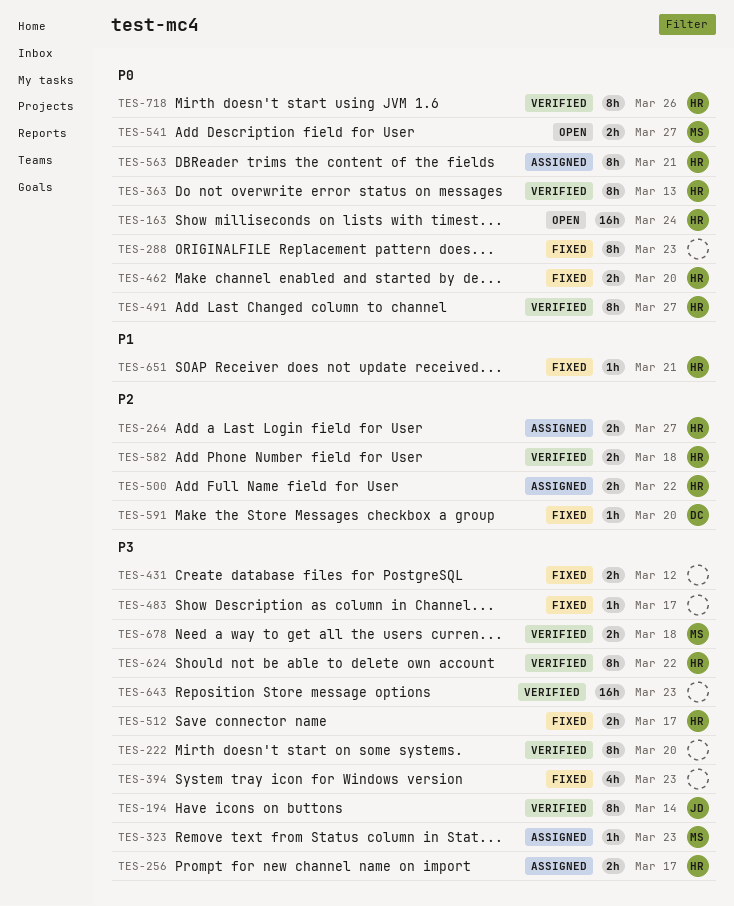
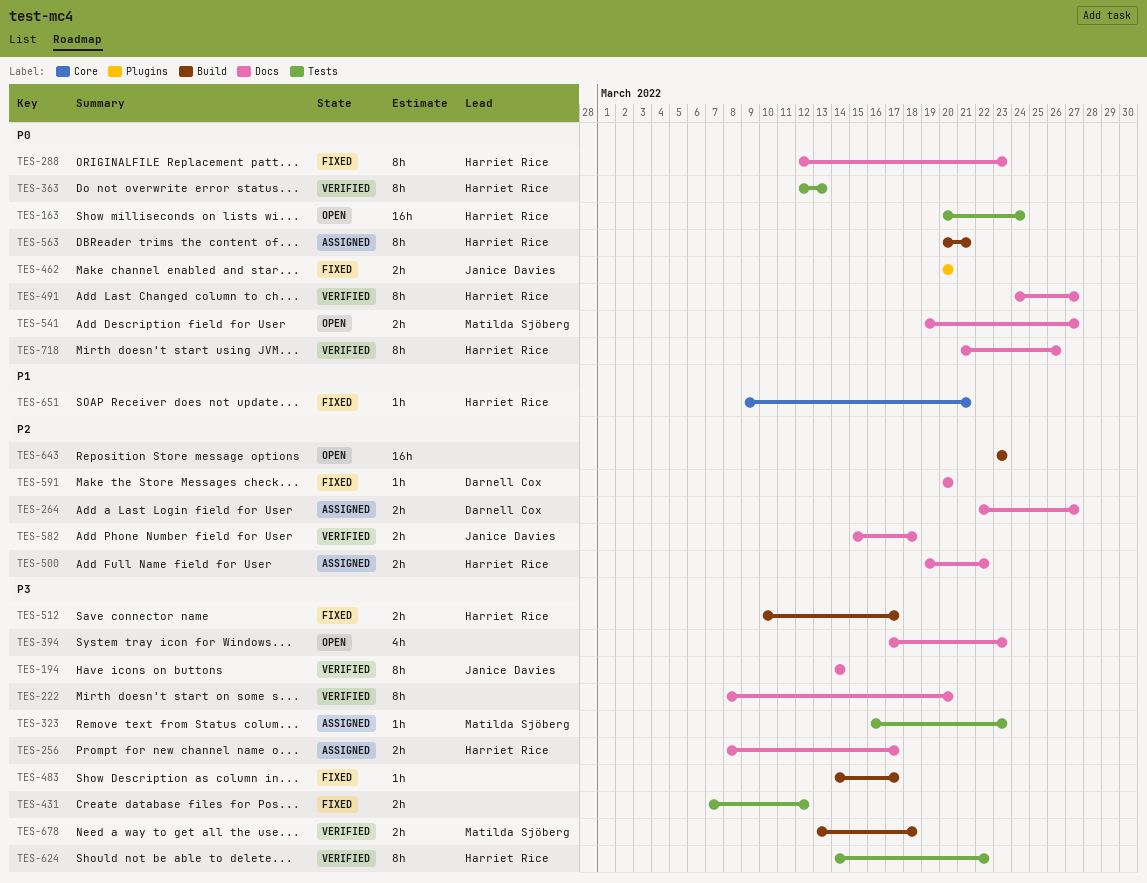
TES-264, owner: Harriet Rice -> Darnell Cox
TES-288, owner: none -> Harriet Rice
TES-394, status: Fixed -> Open
TES-462, owner: Harriet Rice -> Janice Davies
TES-582, owner: Harriet Rice -> Janice Davies
TES-643, status: Verified -> Open
TES-643, priority: P3 -> P2

